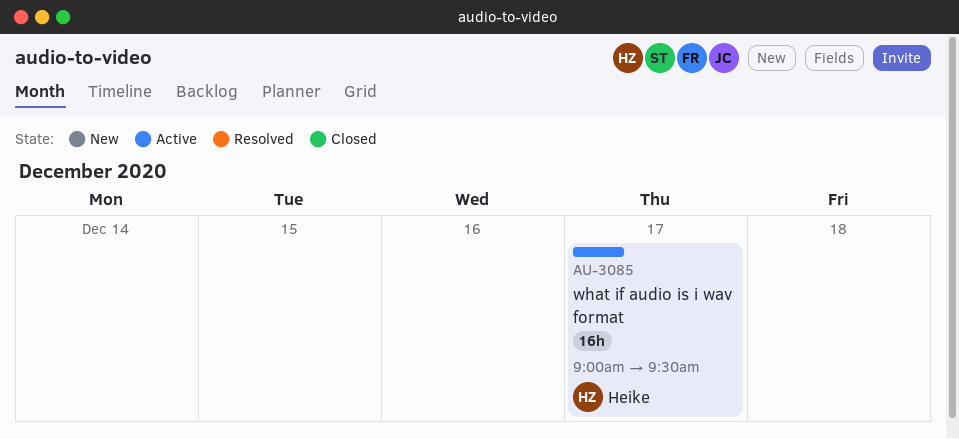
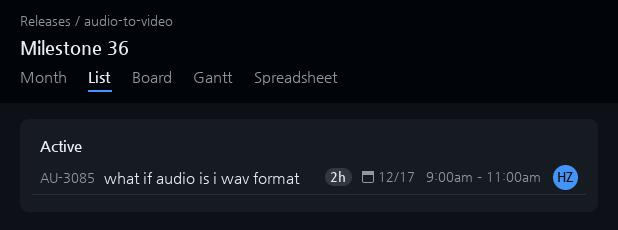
AU-3085, estimate: 16h -> 2h
AU-3085, ends: 09:30 -> 11:00

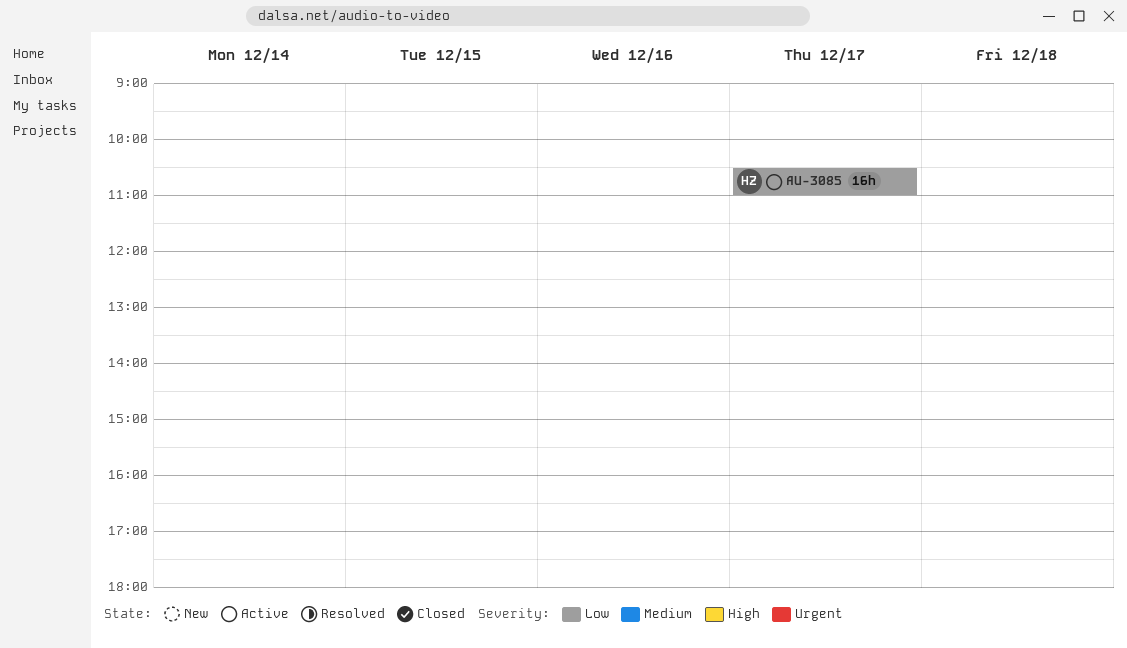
AU-3085, estimate: 2h -> 16h
AU-3085, begins: 09:00 -> 10:30

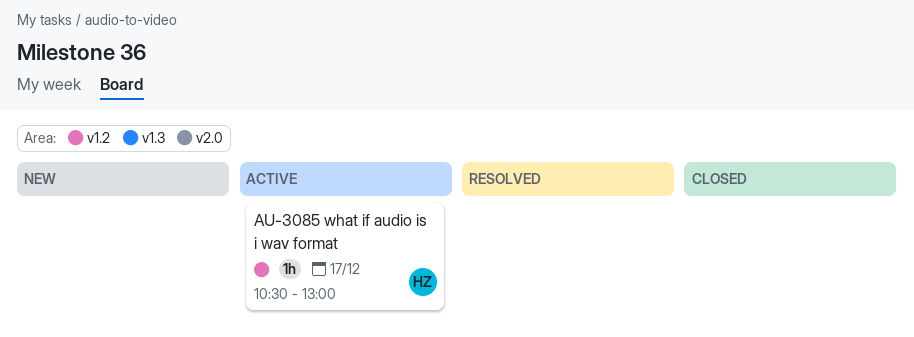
AU-3085, estimate: 16h -> 1h
AU-3085, ends: 11:00 -> 13:00

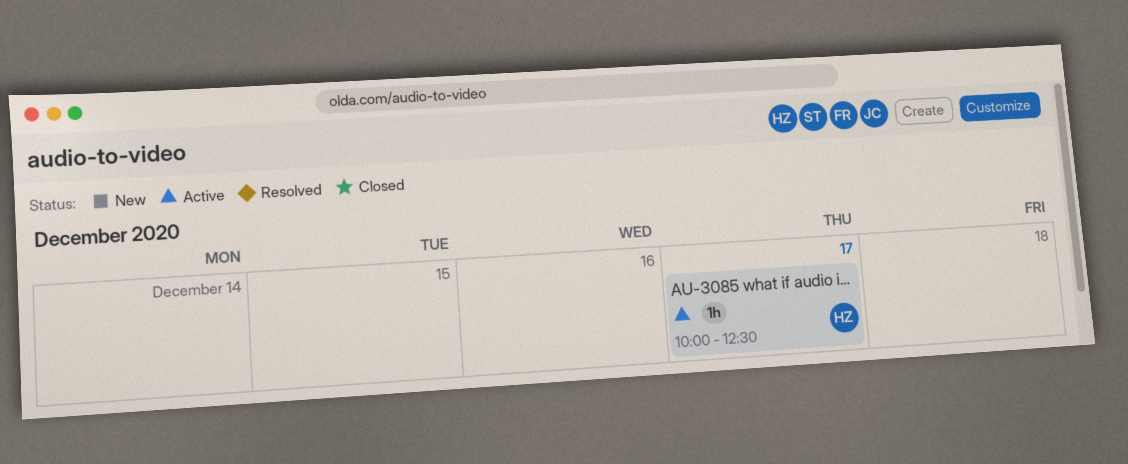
AU-3085, begins: 10:30 -> 10:00
AU-3085, ends: 13:00 -> 12:30

